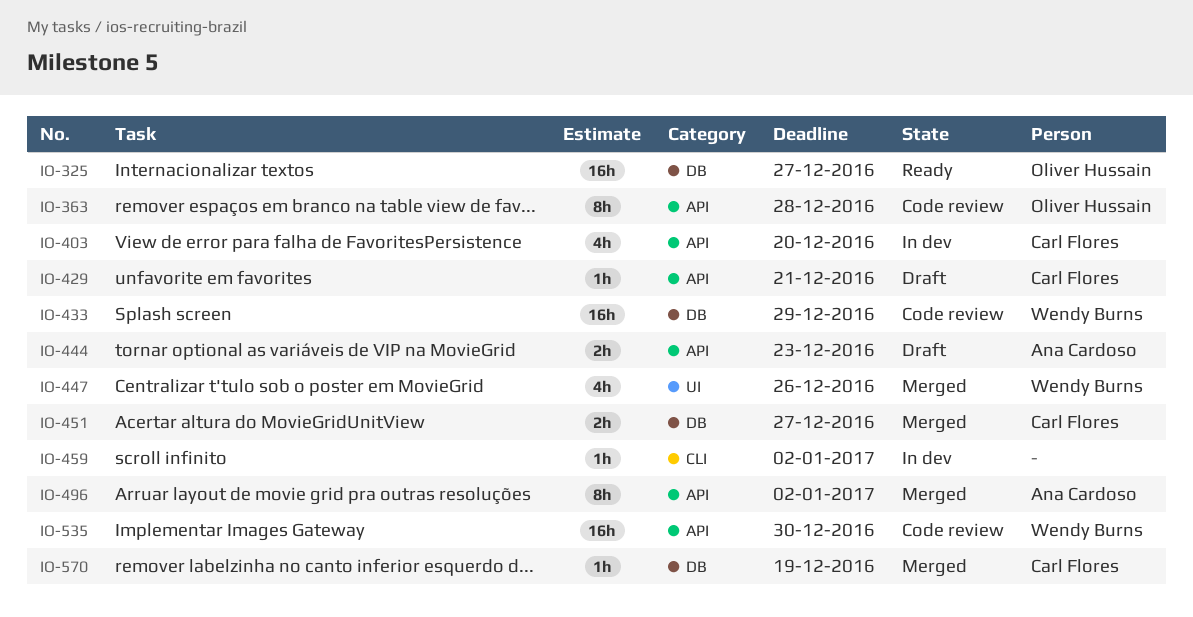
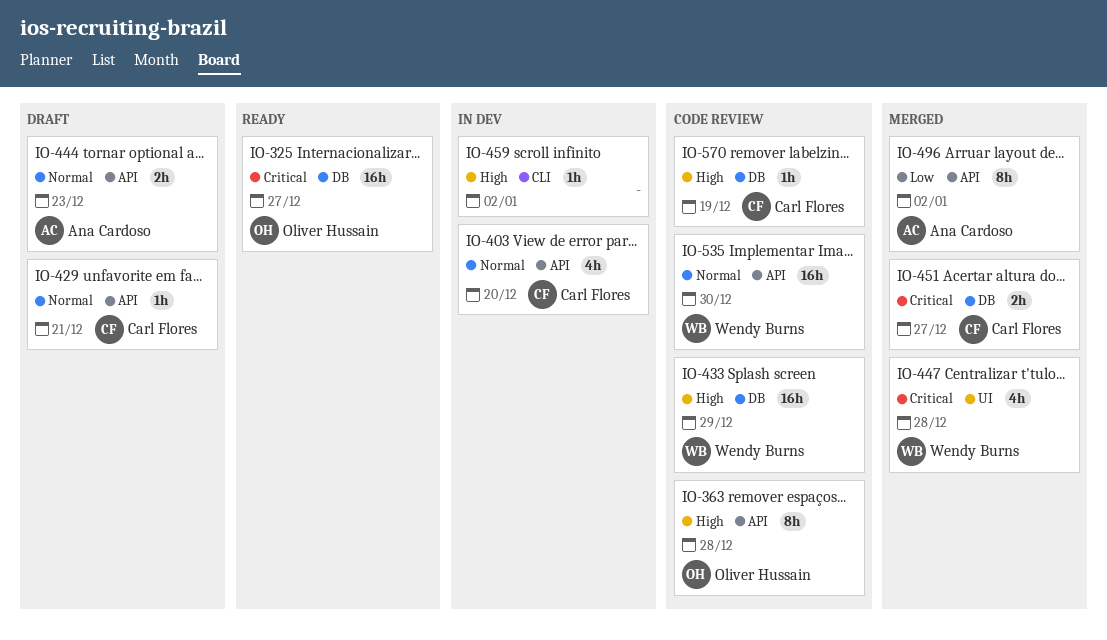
IO-447, due: Dec 26 -> Dec 28
IO-570, status: Merged -> Code review

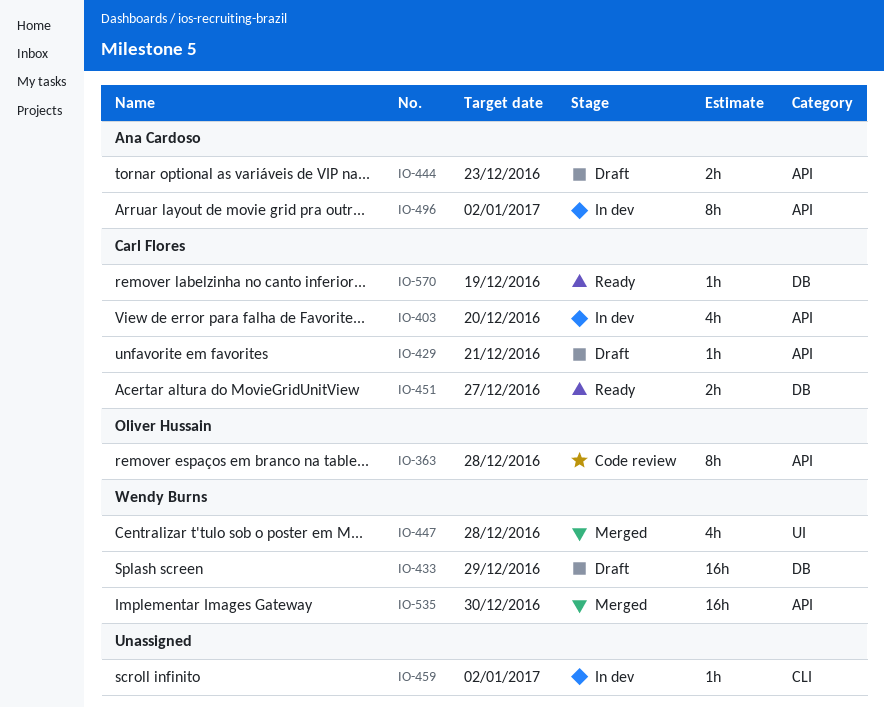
IO-325: present -> none
IO-433, status: Code review -> Draft
IO-451, status: Merged -> Ready
IO-496, status: Merged -> In dev
IO-535, status: Code review -> Merged
IO-570, status: Code review -> Ready

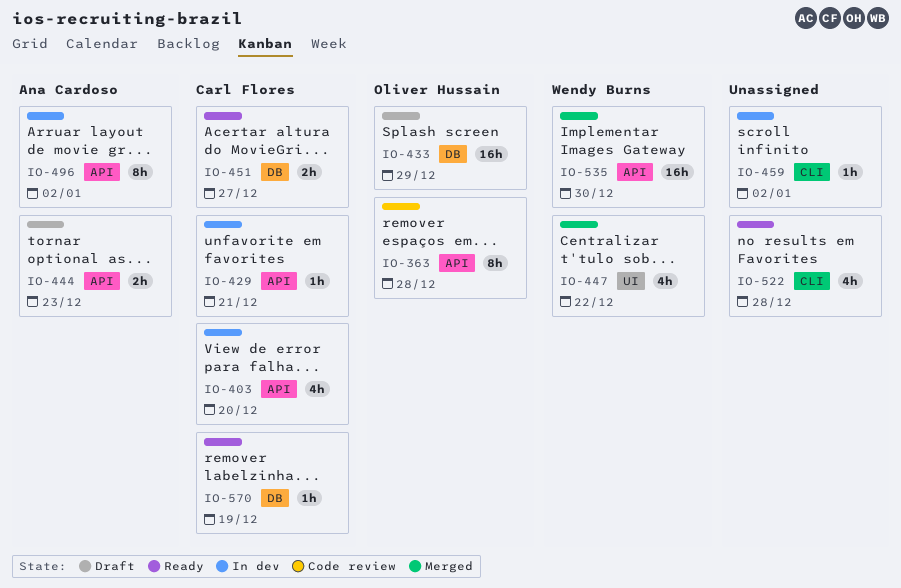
IO-429, status: Draft -> In dev
IO-433, owner: Wendy Burns -> Oliver Hussain
IO-447, due: Dec 28 -> Dec 22
IO-522: none -> present

